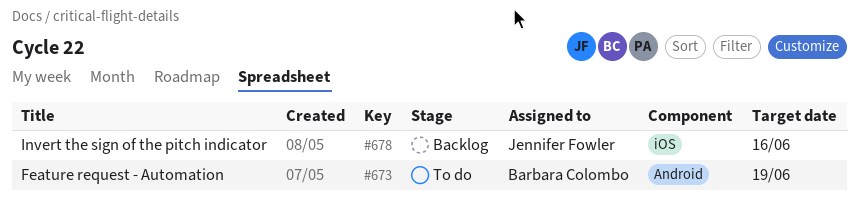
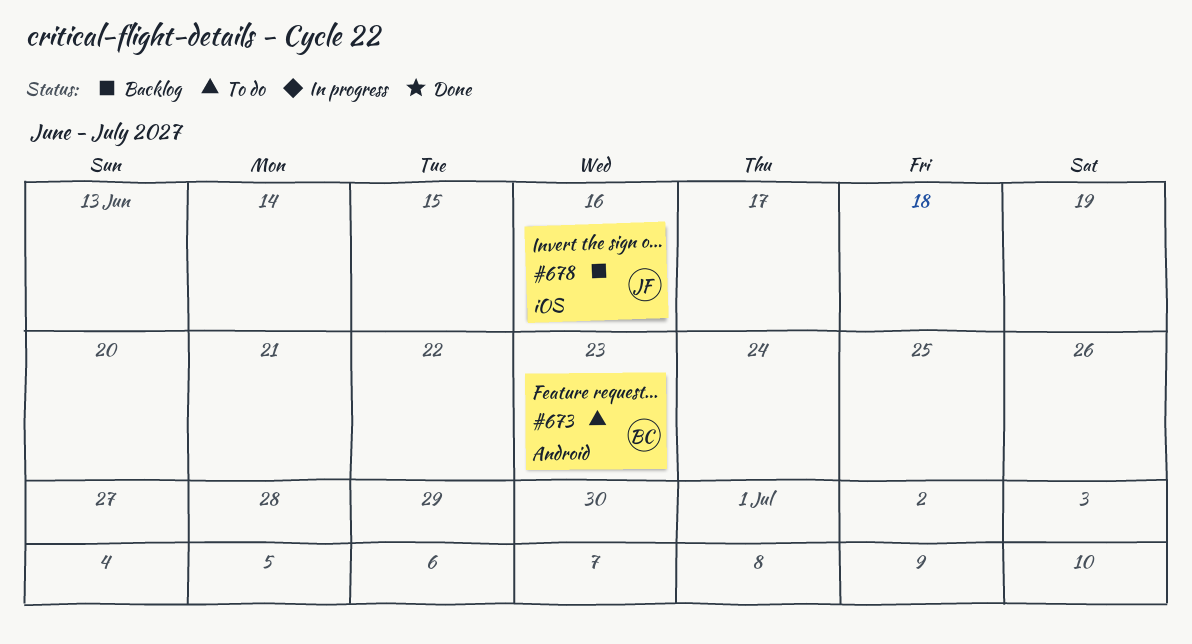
#673, due: Jun 19 -> Jun 23

